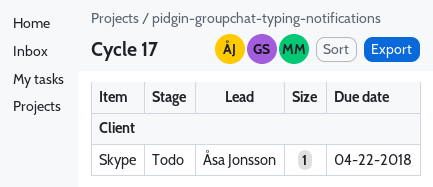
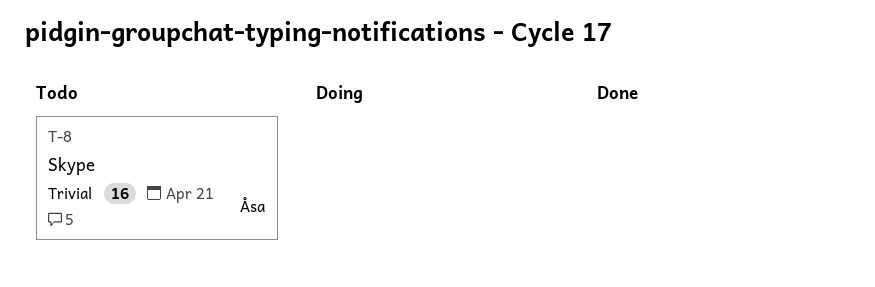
Skype, estimate: 1 -> 16
Skype, due: Apr 22 -> Apr 21

